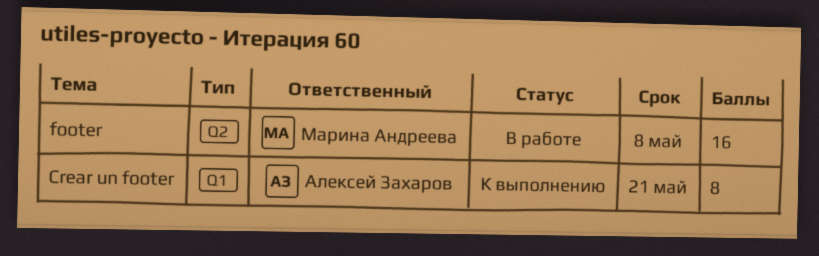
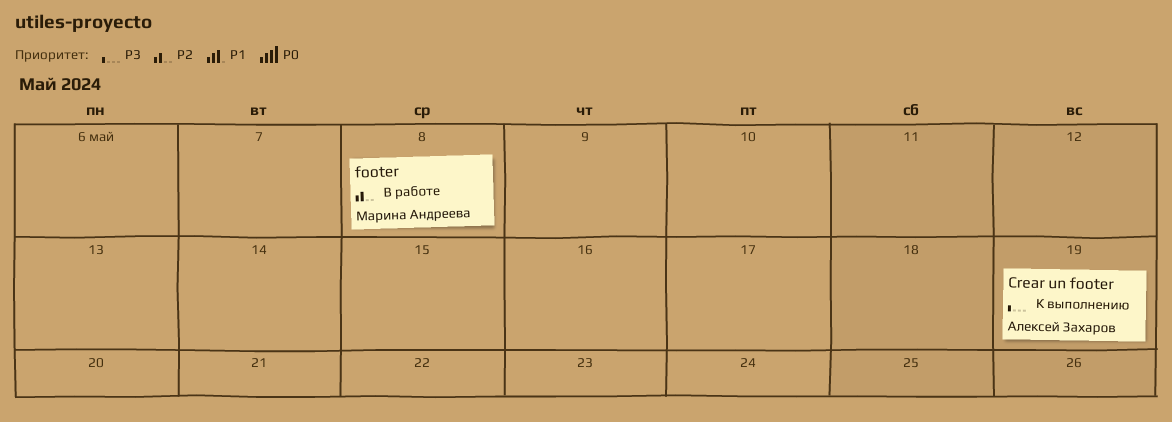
Crear un footer, due: May 21 -> May 19

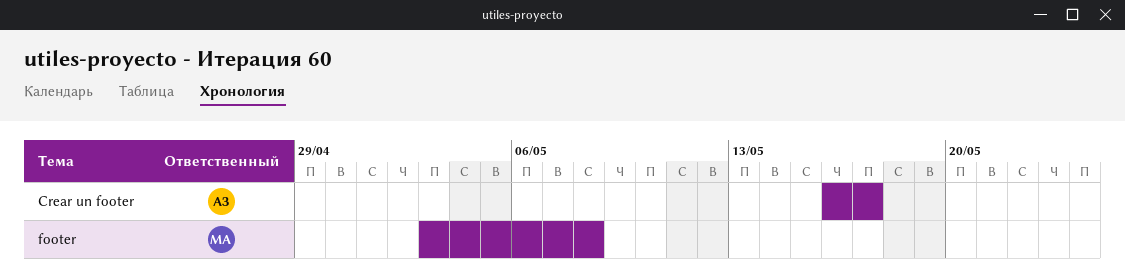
Crear un footer, due: May 19 -> May 17

